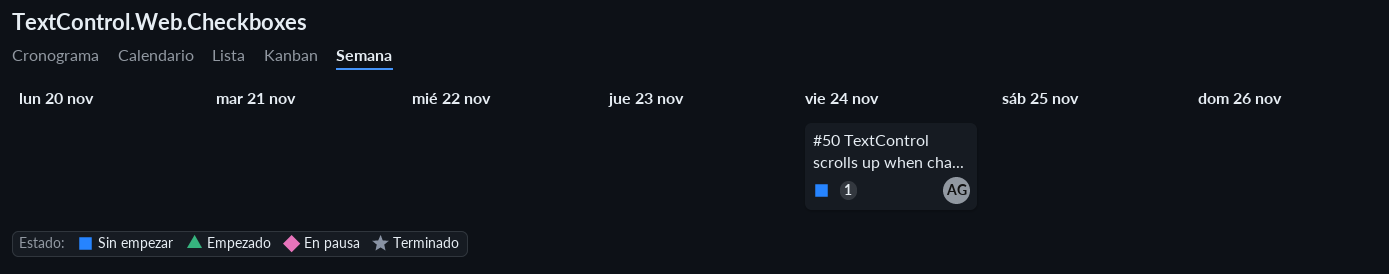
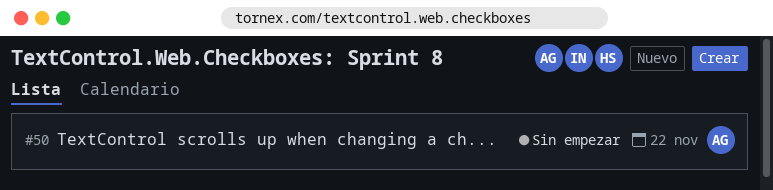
#50, due: Nov 24 -> Nov 22

